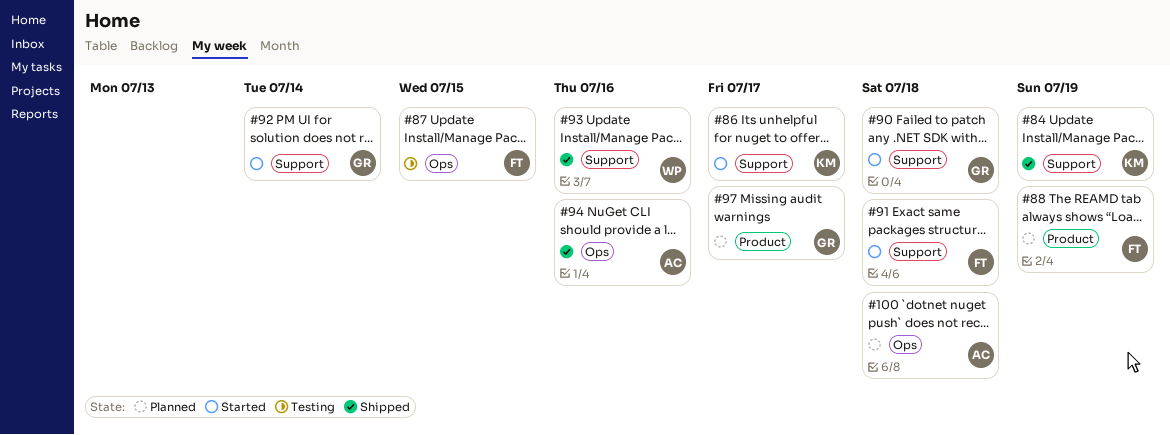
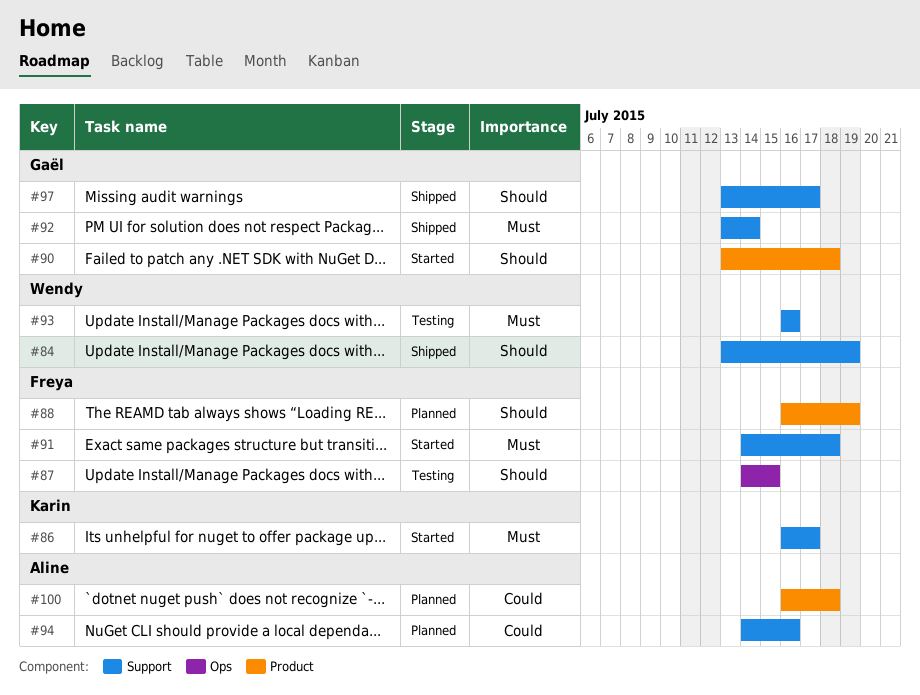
#84, owner: Karin -> Wendy
#90, label: Support -> Product
#92, status: Started -> Shipped
#93, status: Shipped -> Testing
#94, status: Shipped -> Planned
#94, label: Ops -> Support
#97, status: Planned -> Shipped
#97, label: Product -> Support
#100, label: Ops -> Product

